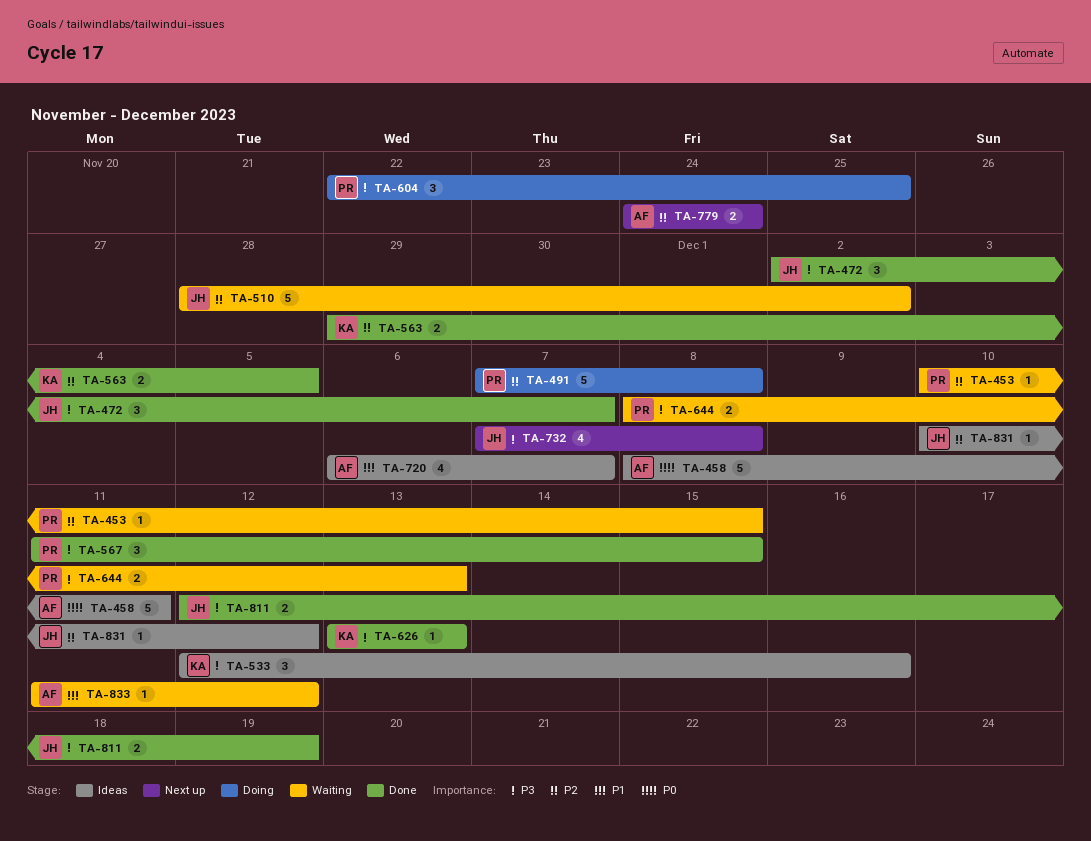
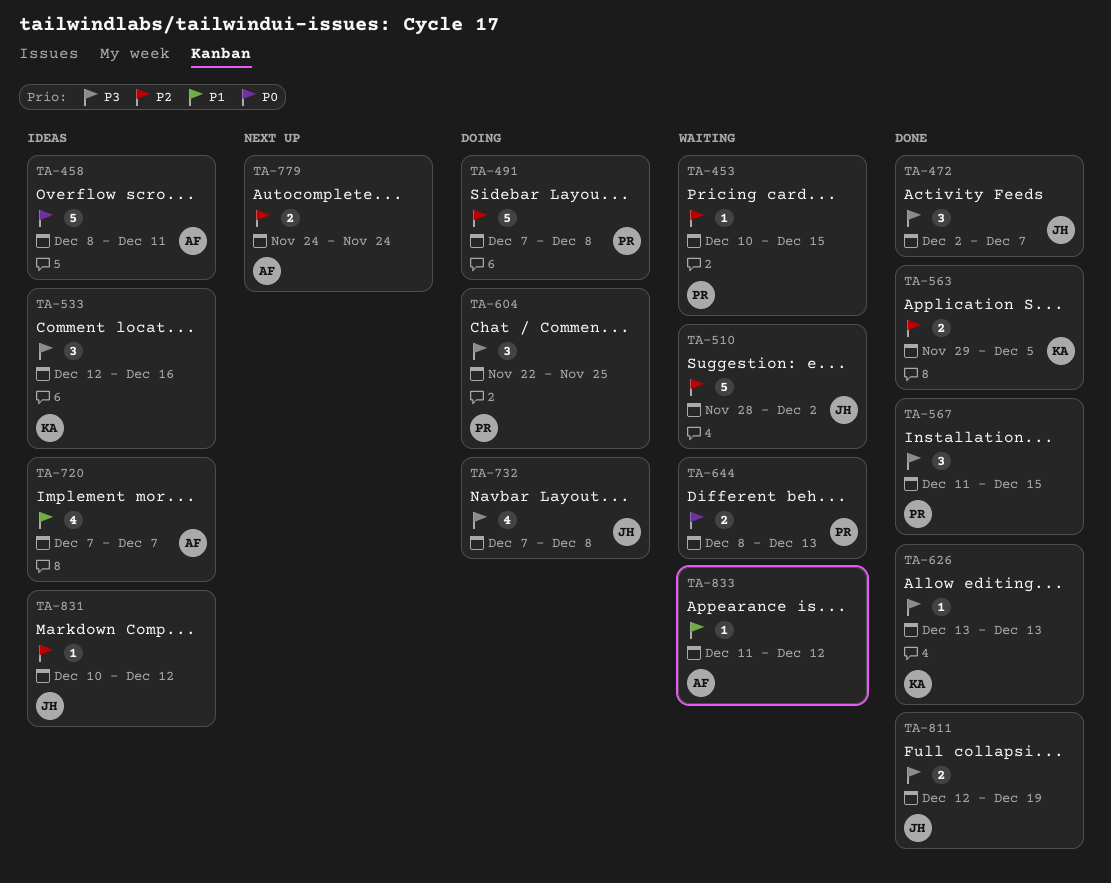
TA-644, priority: P3 -> P0
TA-720, start: Dec 6 -> Dec 7
TA-732, status: Next up -> Doing

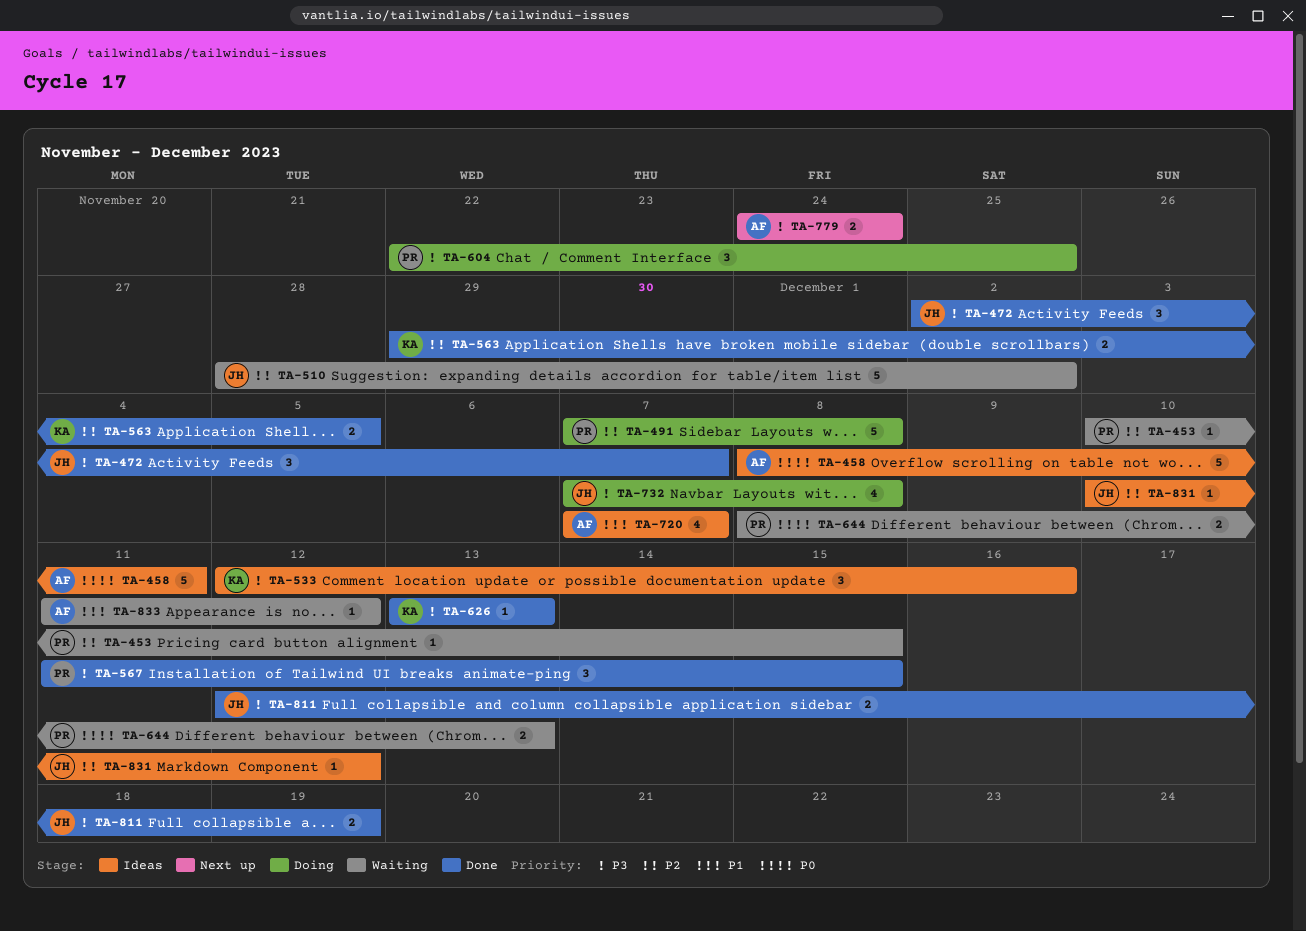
TA-779, priority: P2 -> P3

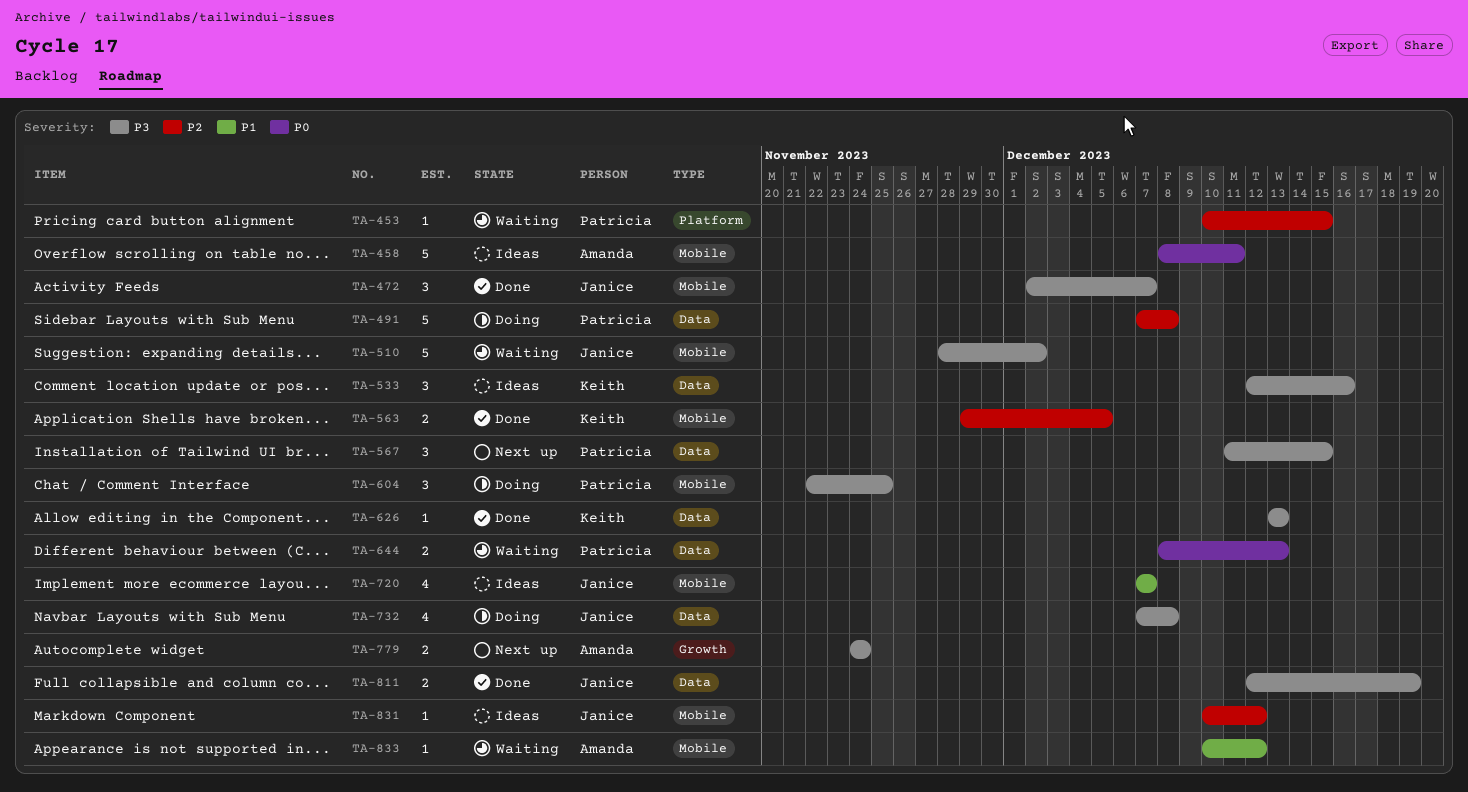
TA-510, priority: P2 -> P3
TA-567, status: Done -> Next up
TA-720, owner: Amanda -> Janice
TA-833, start: Dec 11 -> Dec 10

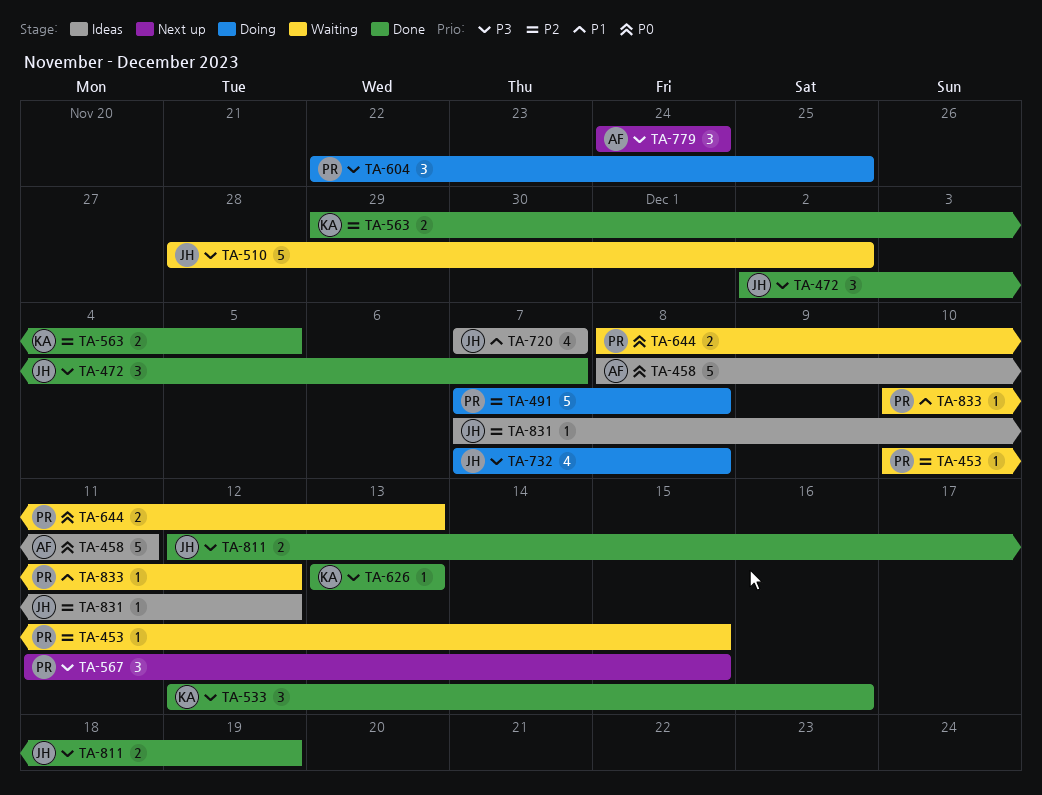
TA-533, status: Ideas -> Done
TA-779, estimate: 2 -> 3
TA-831, start: Dec 10 -> Dec 7
TA-833, owner: Amanda -> Patricia

